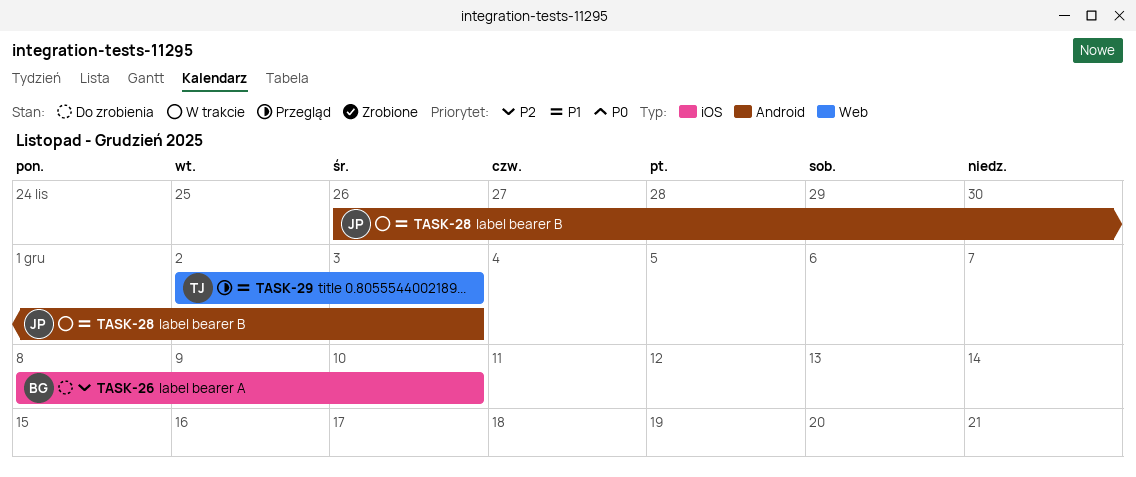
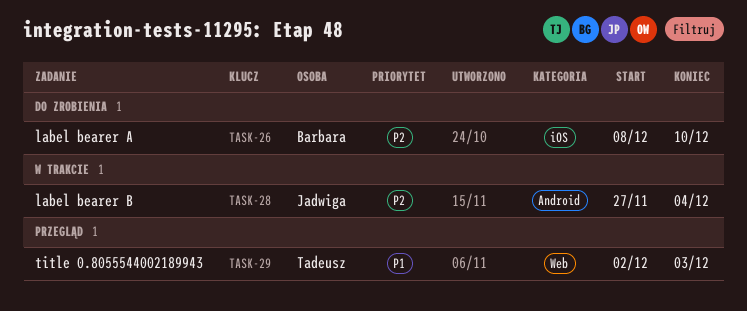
TASK-28, priority: P1 -> P2
TASK-28, start: Nov 26 -> Nov 27
TASK-28, due: Dec 3 -> Dec 4

